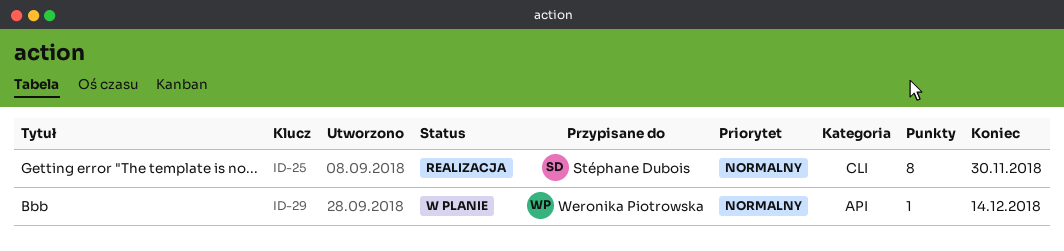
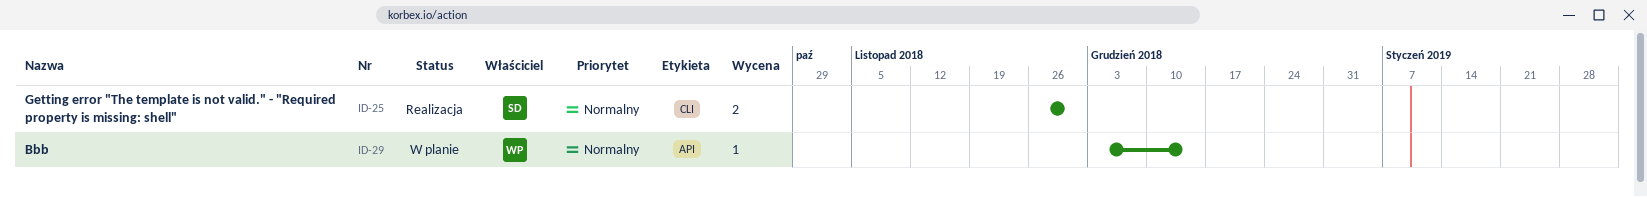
ID-25, estimate: 8 -> 2

